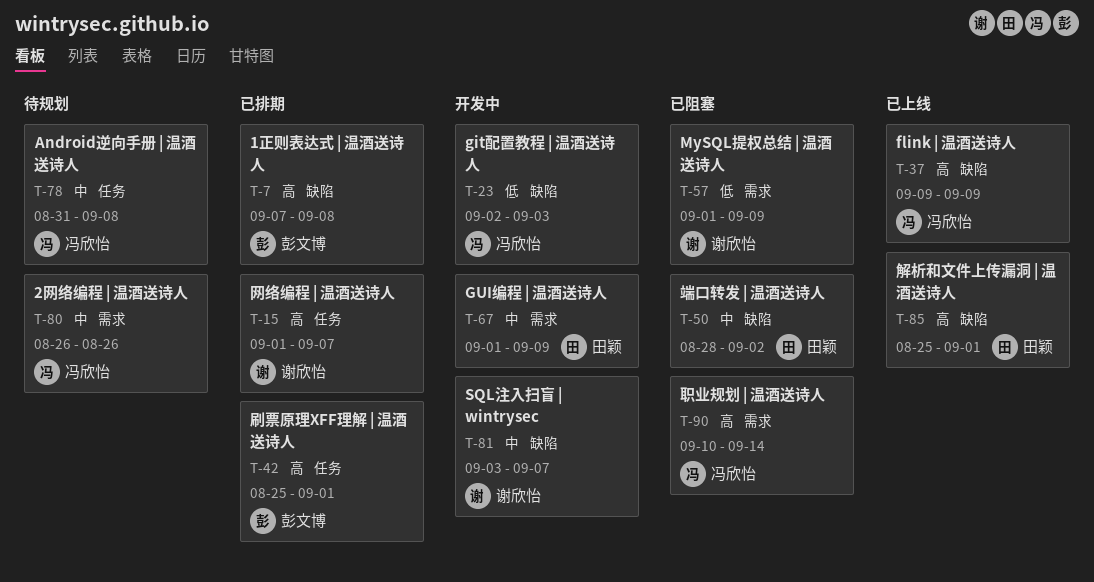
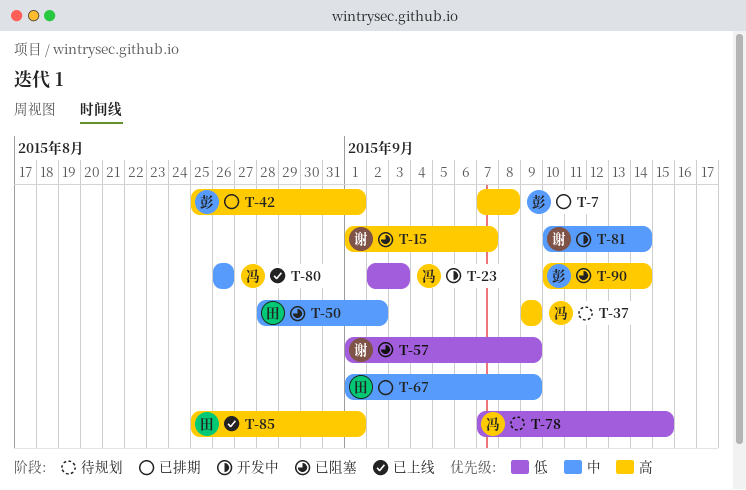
T-15, status: 已排期 -> 已阻塞
T-37, status: 已上线 -> 待规划
T-67, status: 开发中 -> 已排期
T-78, priority: 中 -> 低
T-78, start: Aug 31 -> Sep 7
T-78, due: Sep 8 -> Sep 15
T-80, status: 待规划 -> 已上线
T-81, start: Sep 3 -> Sep 10
T-81, due: Sep 7 -> Sep 14
T-90, owner: 冯欣怡 -> 彭文博

